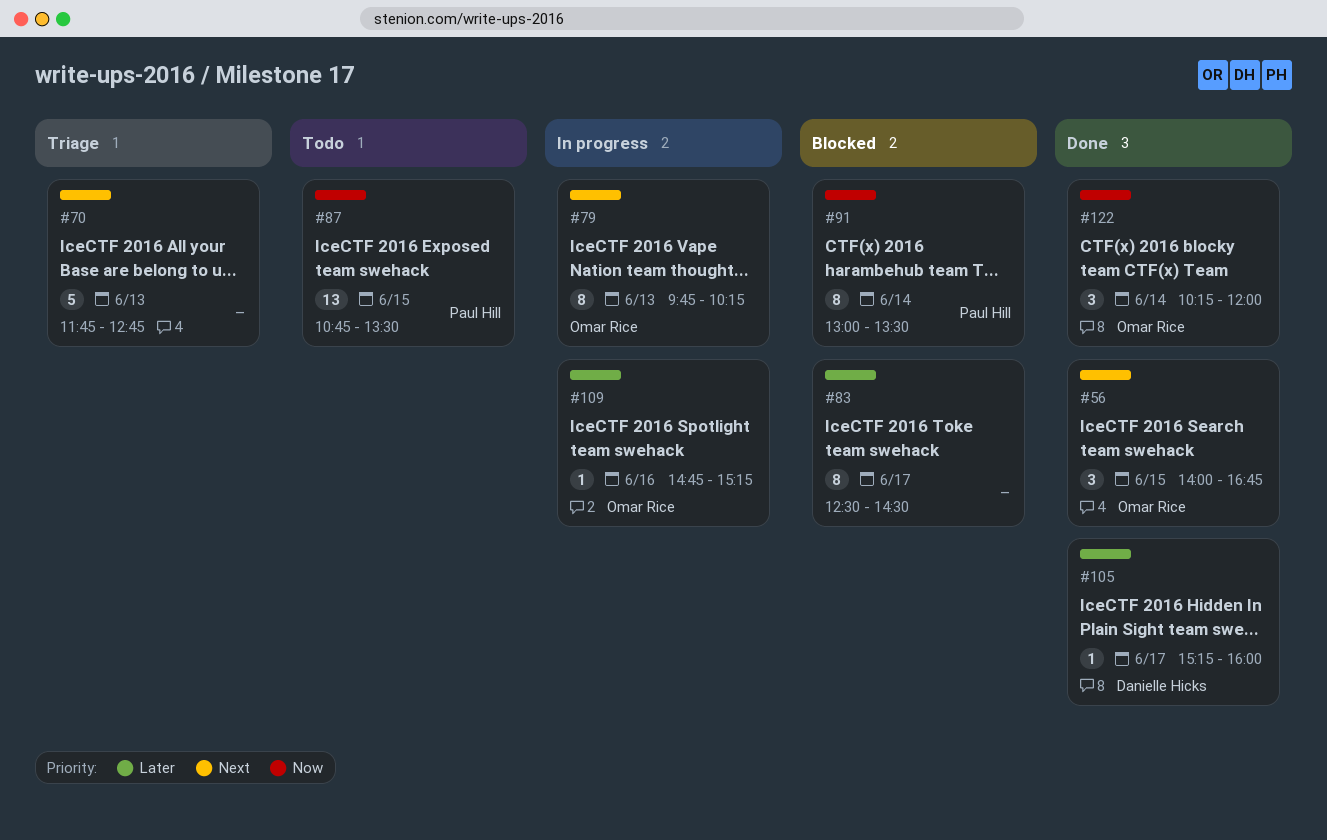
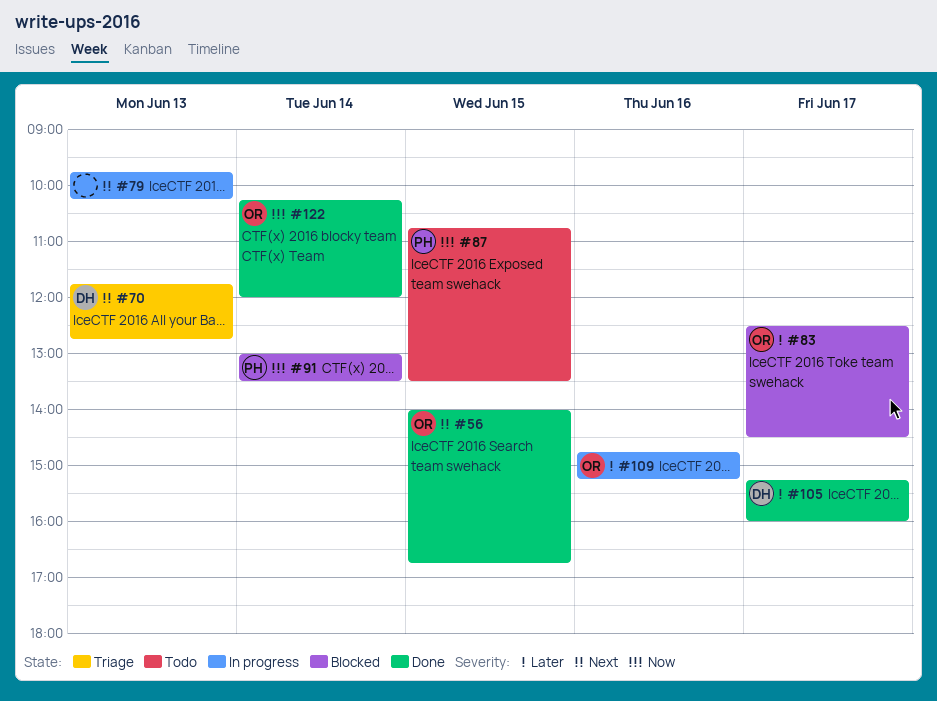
#70, owner: none -> Danielle Hicks
#79, owner: Omar Rice -> none
#83, owner: none -> Omar Rice

